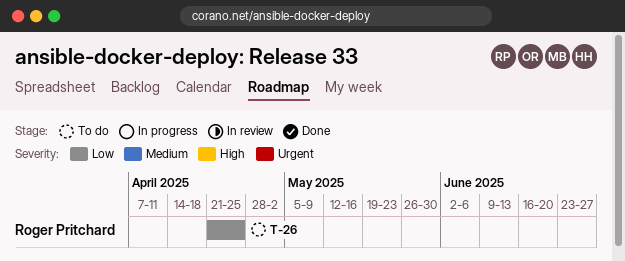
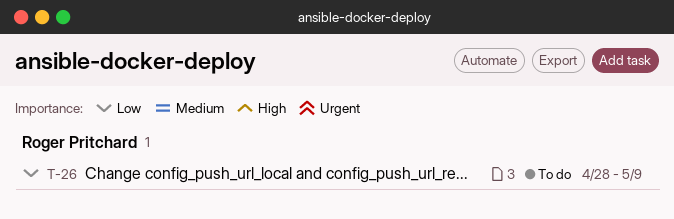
T-26, start: Apr 21 -> Apr 28
T-26, due: Apr 25 -> May 9

